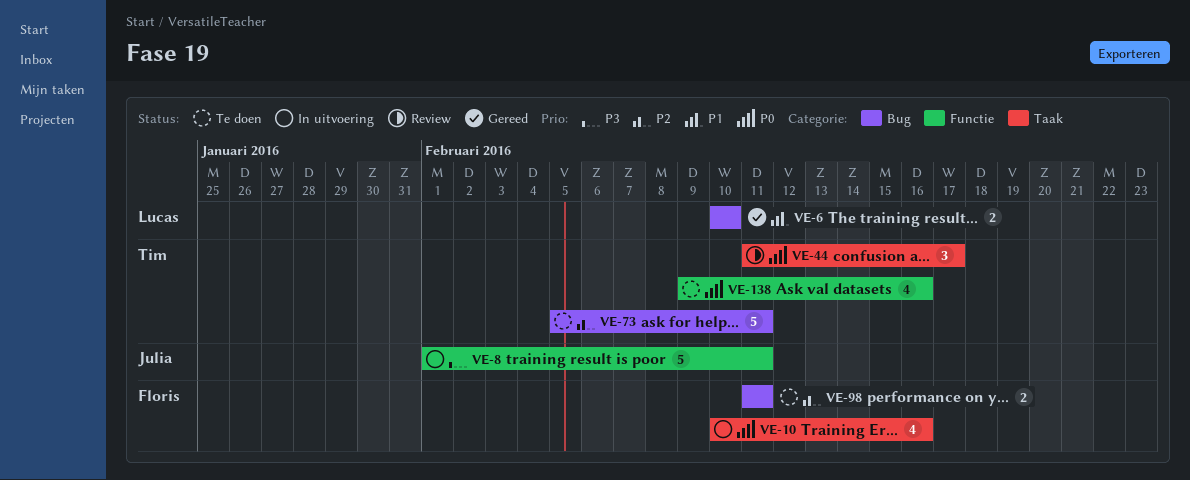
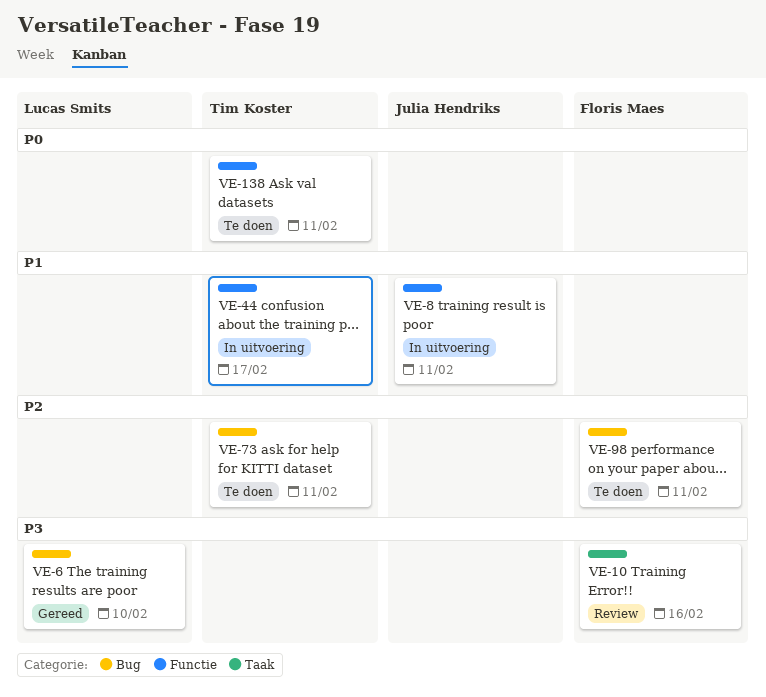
VE-6, priority: P1 -> P3
VE-8, priority: P3 -> P1
VE-10, status: In uitvoering -> Review
VE-10, priority: P0 -> P3
VE-44, status: Review -> In uitvoering
VE-44, priority: P0 -> P1
VE-44, label: Taak -> Functie
VE-138, due: Feb 16 -> Feb 11

